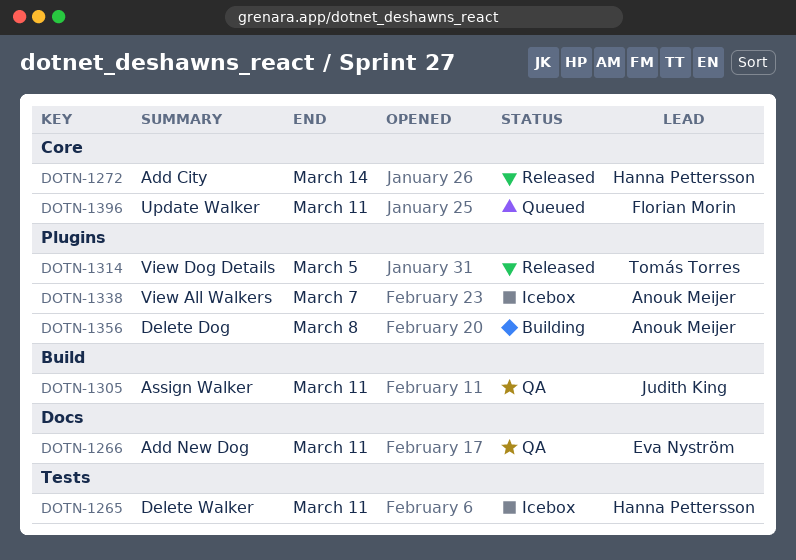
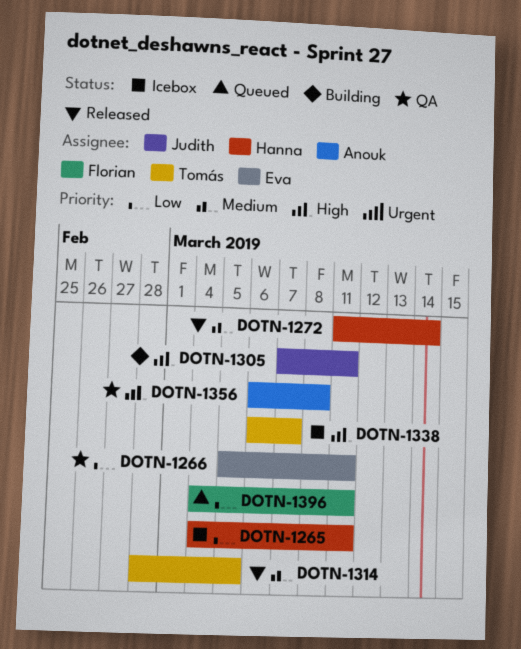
DOTN-1305, status: QA -> Building
DOTN-1338, owner: Anouk Meijer -> Tomás Torres
DOTN-1356, status: Building -> QA

